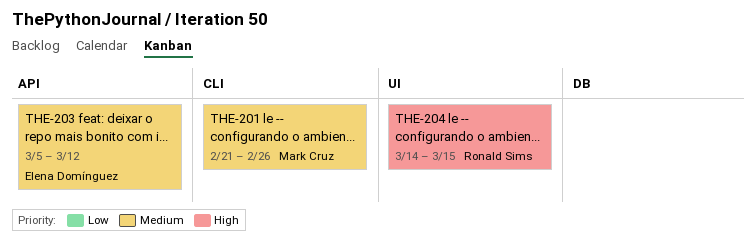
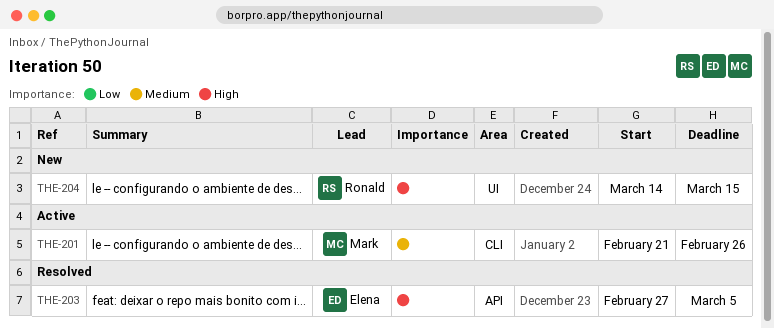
THE-203, priority: Medium -> High
THE-203, start: Mar 5 -> Feb 27
THE-203, due: Mar 12 -> Mar 5

